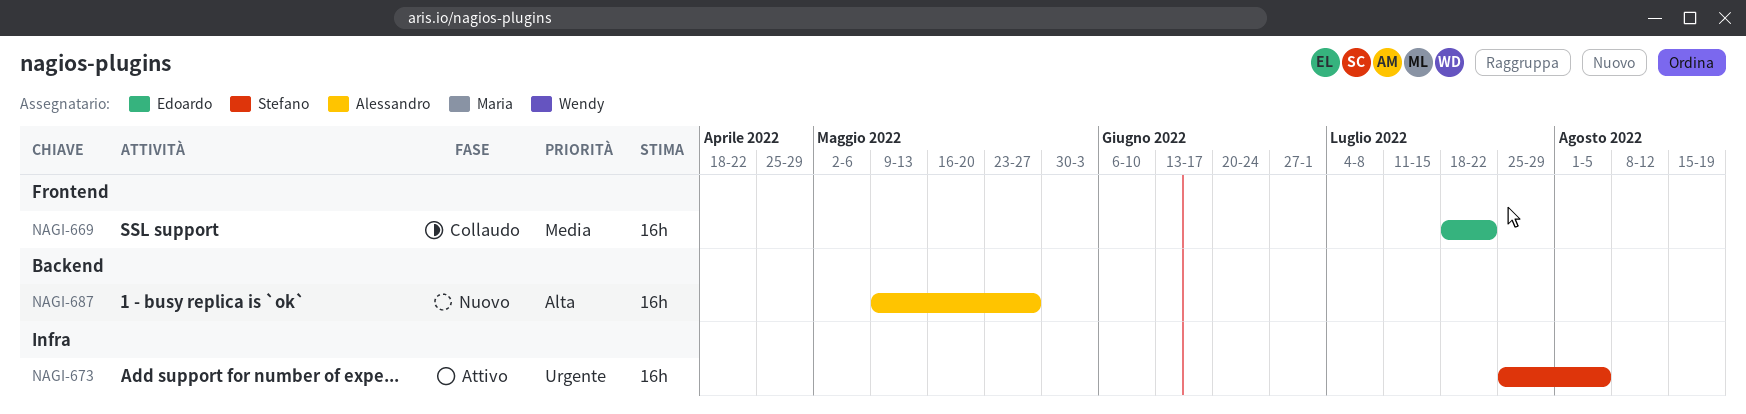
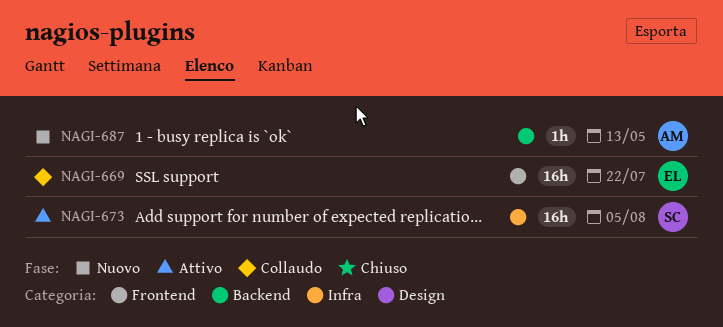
NAGI-687, estimate: 16h -> 1h
NAGI-687, due: May 27 -> May 13

